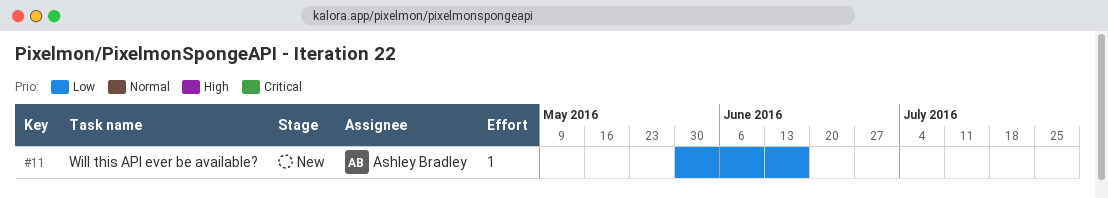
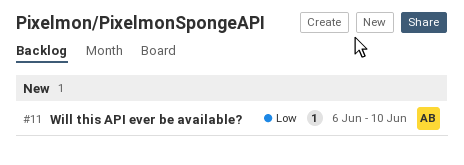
#11, start: May 30 -> Jun 6
#11, due: Jun 17 -> Jun 10

